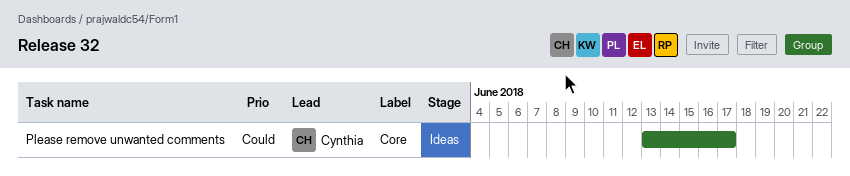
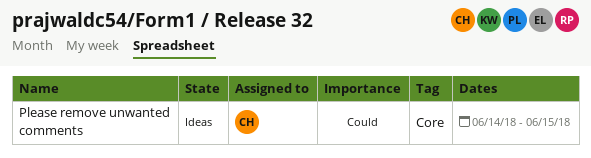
Please remove unwanted comments, start: Jun 13 -> Jun 14
Please remove unwanted comments, due: Jun 17 -> Jun 15

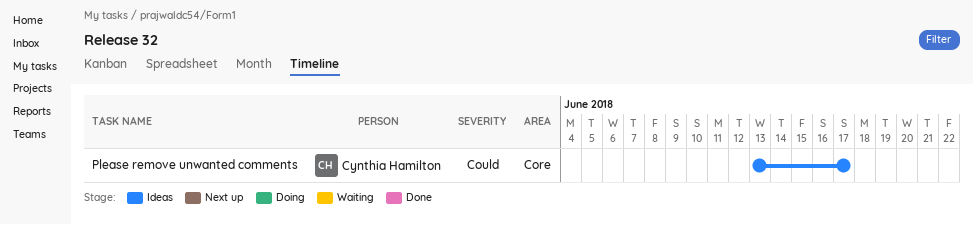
Please remove unwanted comments, start: Jun 14 -> Jun 13
Please remove unwanted comments, due: Jun 15 -> Jun 17

